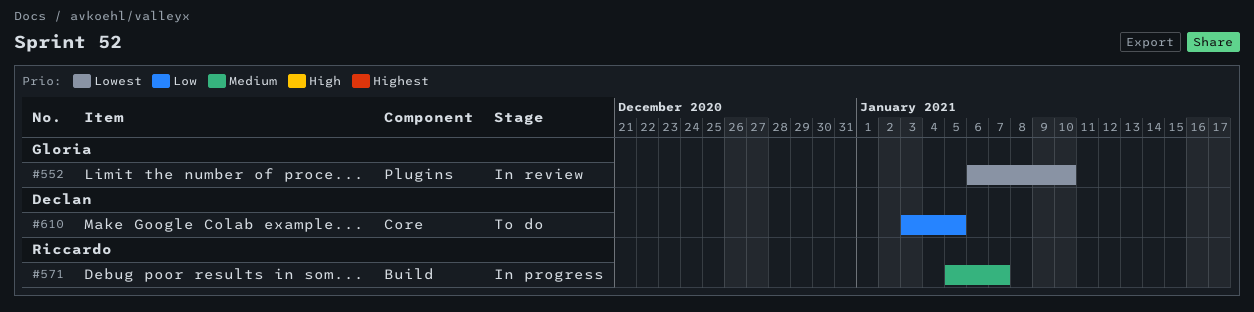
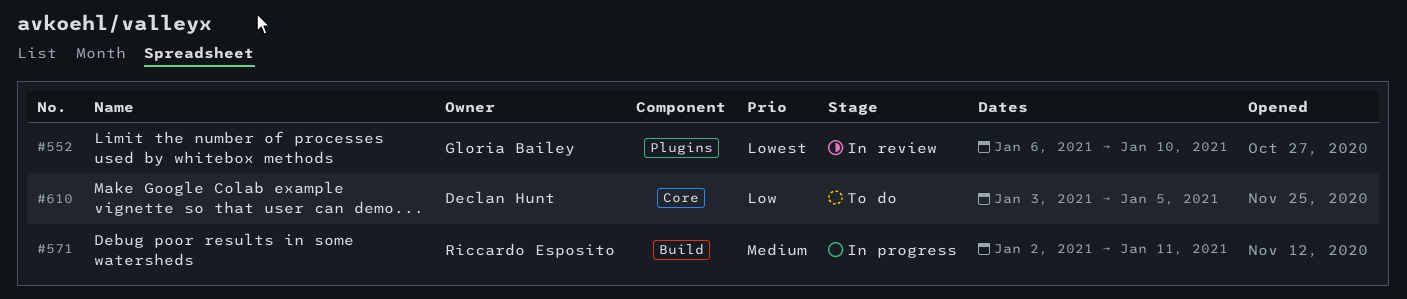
#571, start: Jan 5 -> Jan 2
#571, due: Jan 7 -> Jan 11

